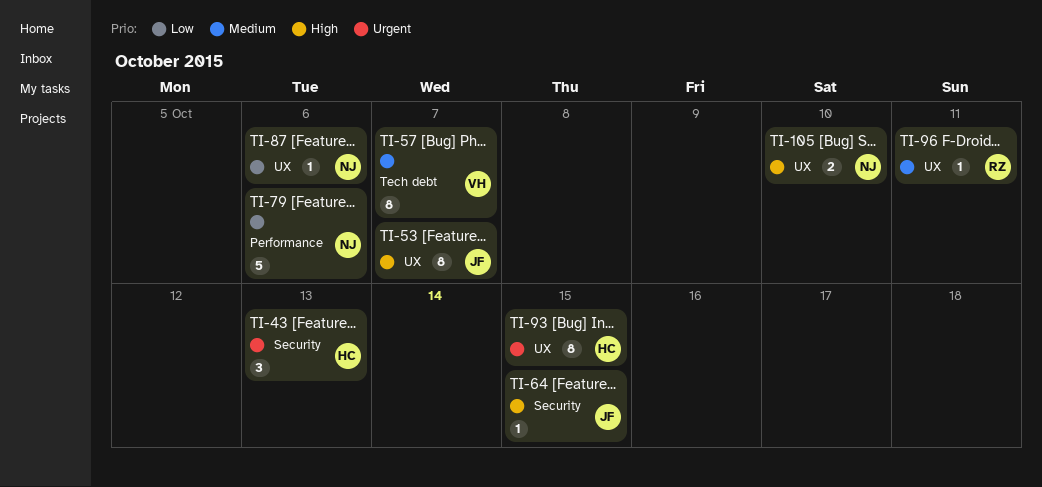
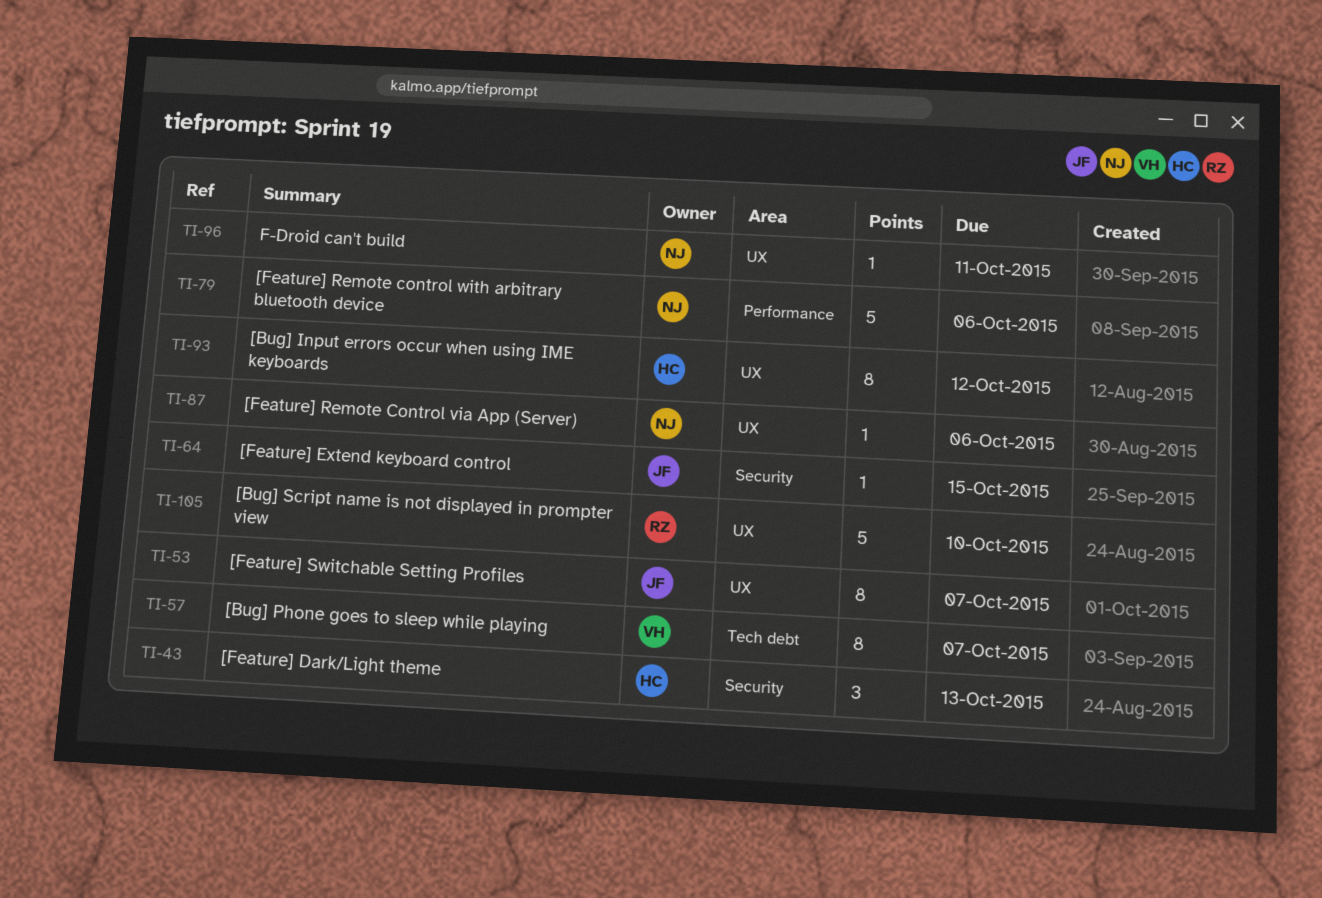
TI-93, due: Oct 15 -> Oct 12
TI-96, owner: RZ -> NJ
TI-105, owner: NJ -> RZ
TI-105, estimate: 2 -> 5

